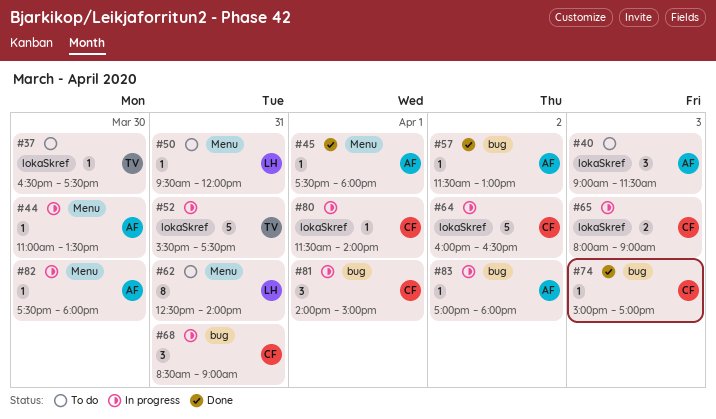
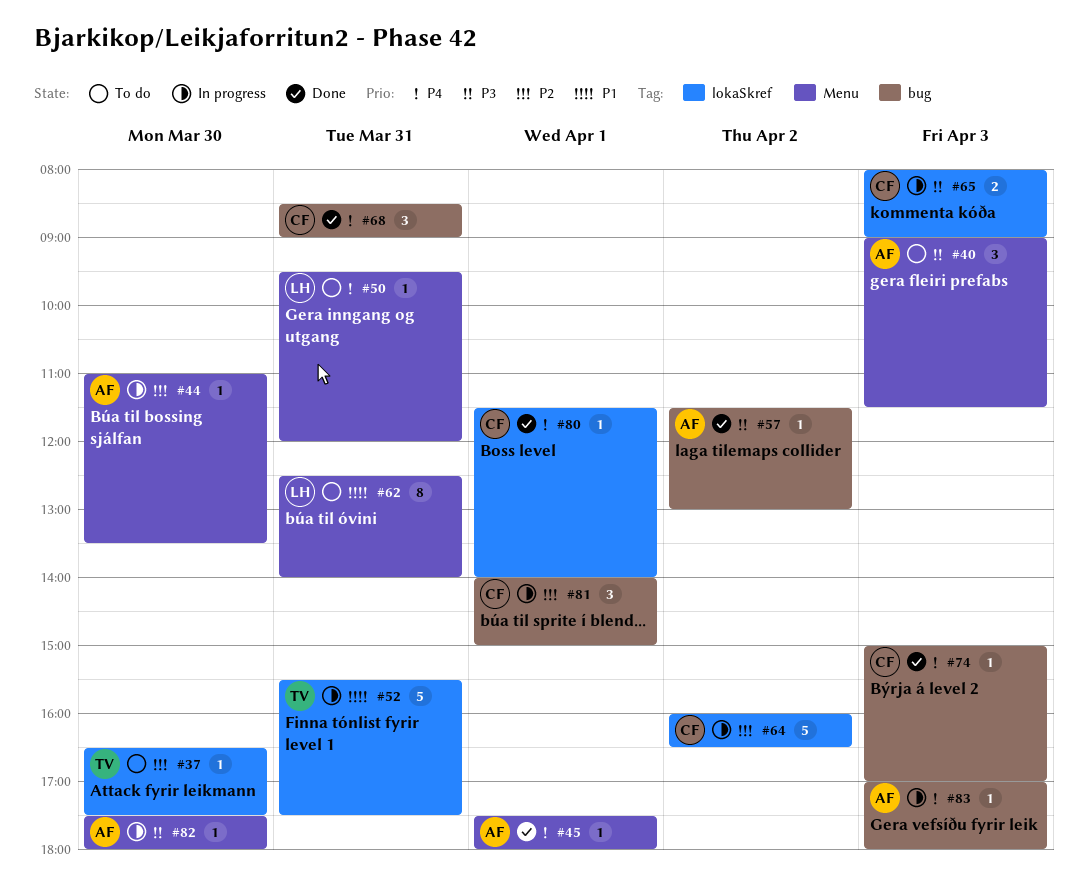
#40, label: lokaSkref -> Menu
#68, status: In progress -> Done
#80, status: In progress -> Done
#83, day: Apr 2 -> Apr 3

